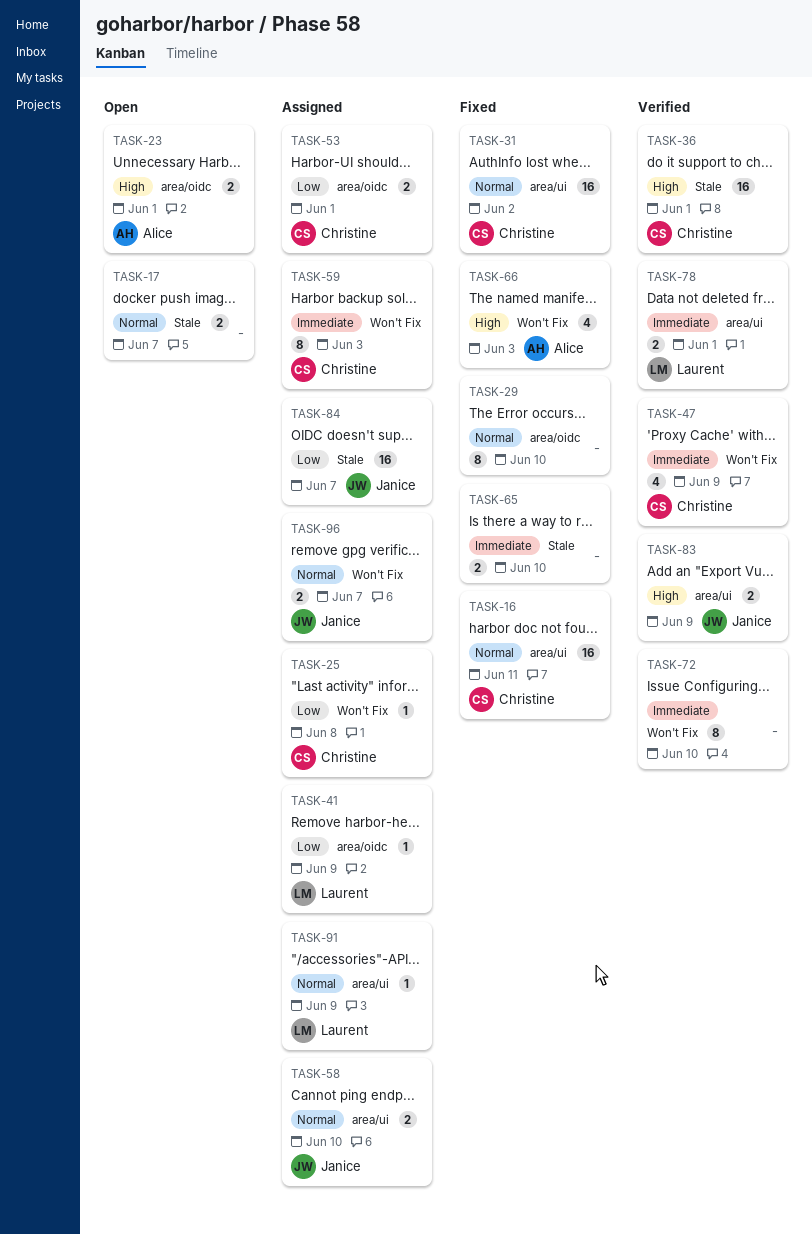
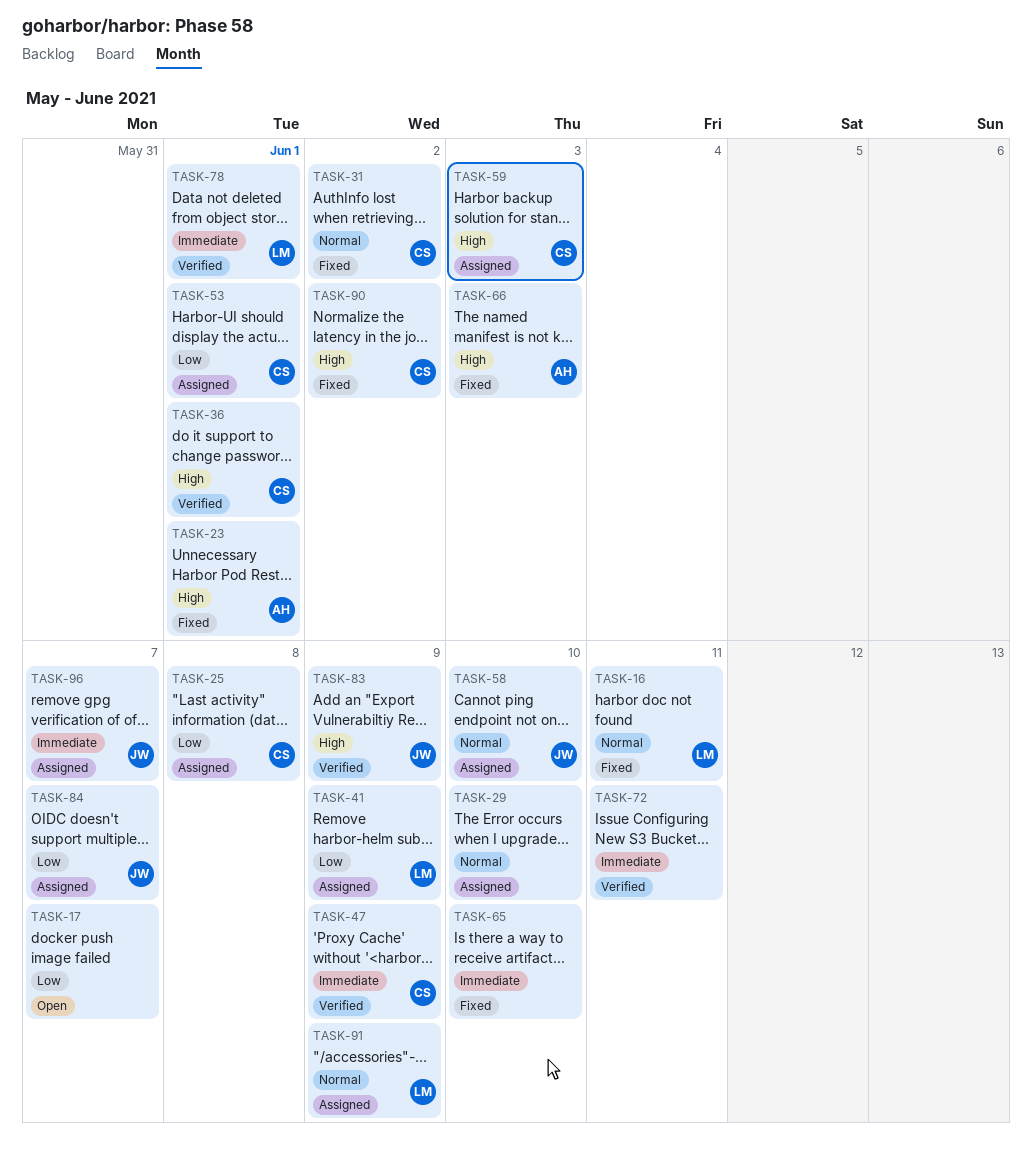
TASK-16, owner: Christine -> Laurent
TASK-17, priority: Normal -> Low
TASK-23, status: Open -> Fixed
TASK-29, status: Fixed -> Assigned
TASK-59, priority: Immediate -> High
TASK-72, due: Jun 10 -> Jun 11
TASK-90: none -> present
TASK-96, priority: Normal -> Immediate

